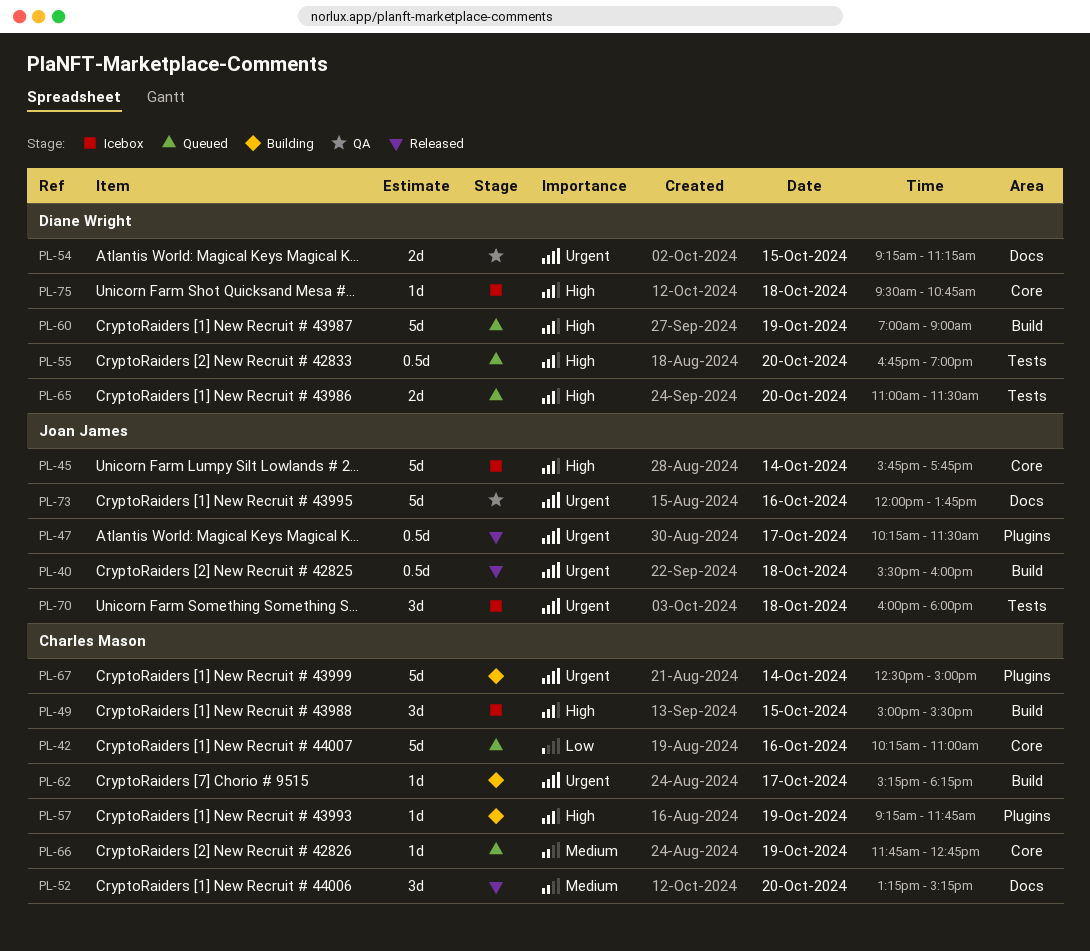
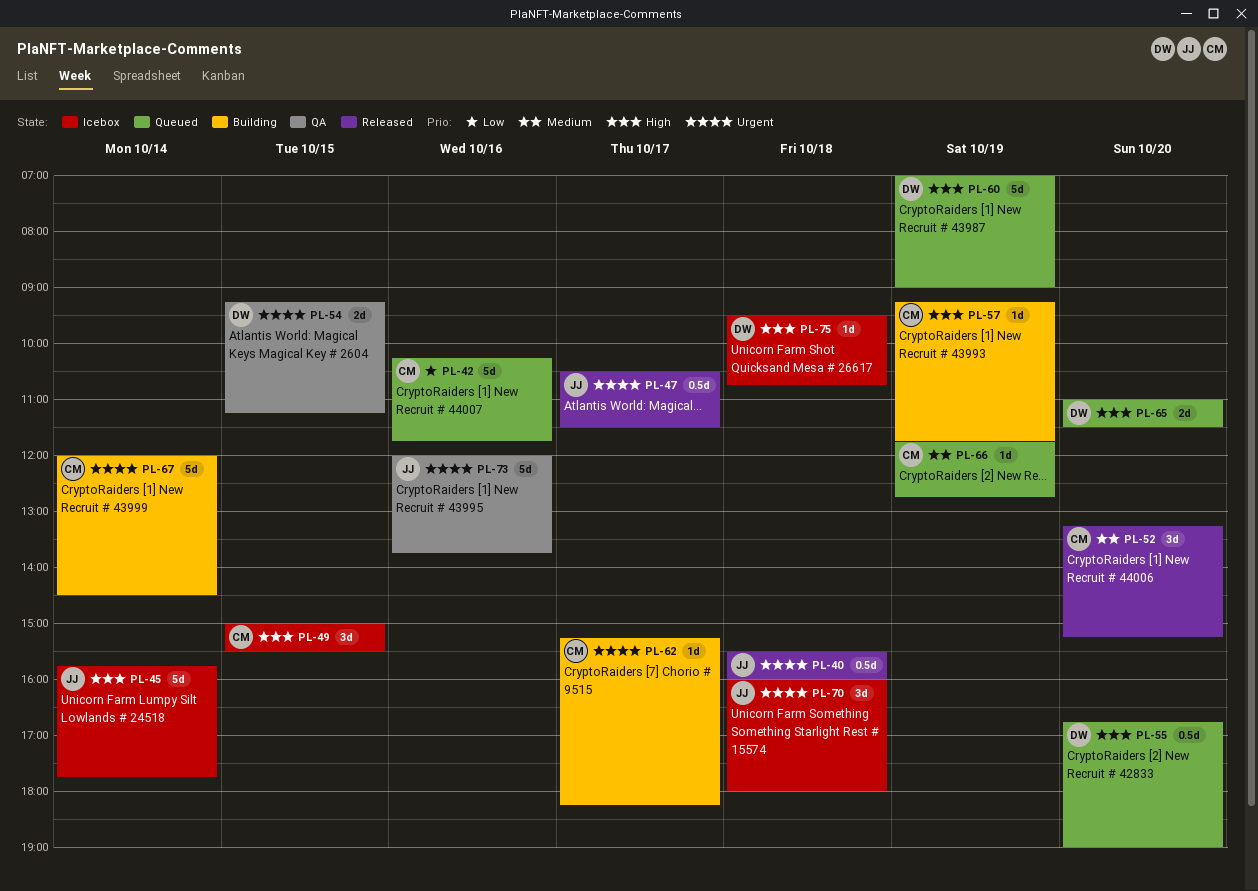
PL-42, ends: 11:00 -> 11:45
PL-47, begins: 10:15 -> 10:30
PL-67, begins: 12:30 -> 12:00
PL-67, ends: 15:00 -> 14:30

